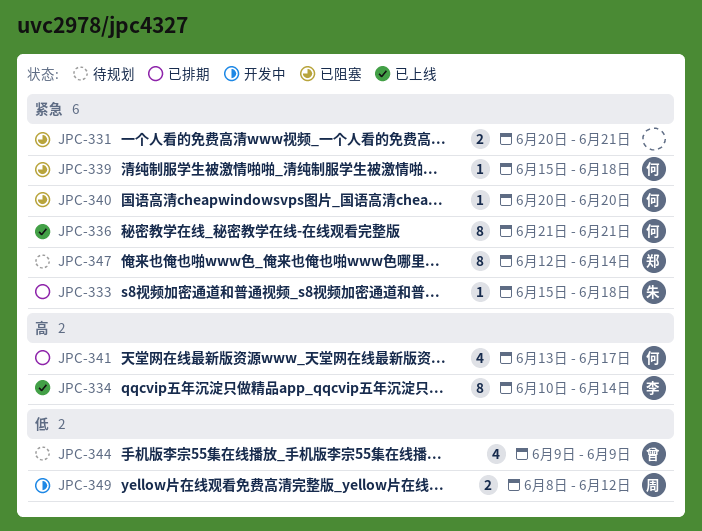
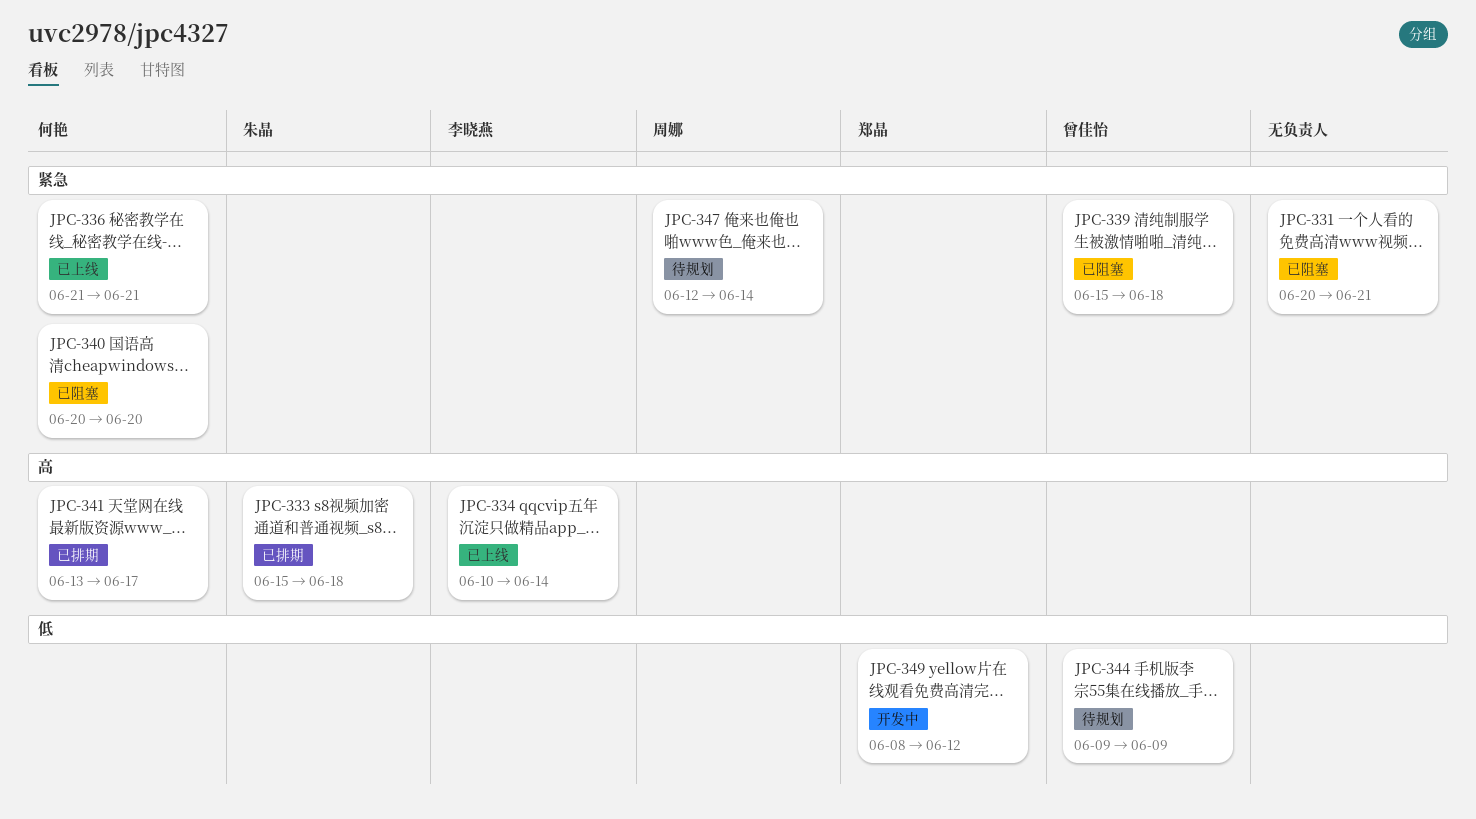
JPC-333, priority: 紧急 -> 高
JPC-339, owner: 何艳 -> 曾佳怡
JPC-347, owner: 郑晶 -> 周娜
JPC-349, owner: 周娜 -> 郑晶

